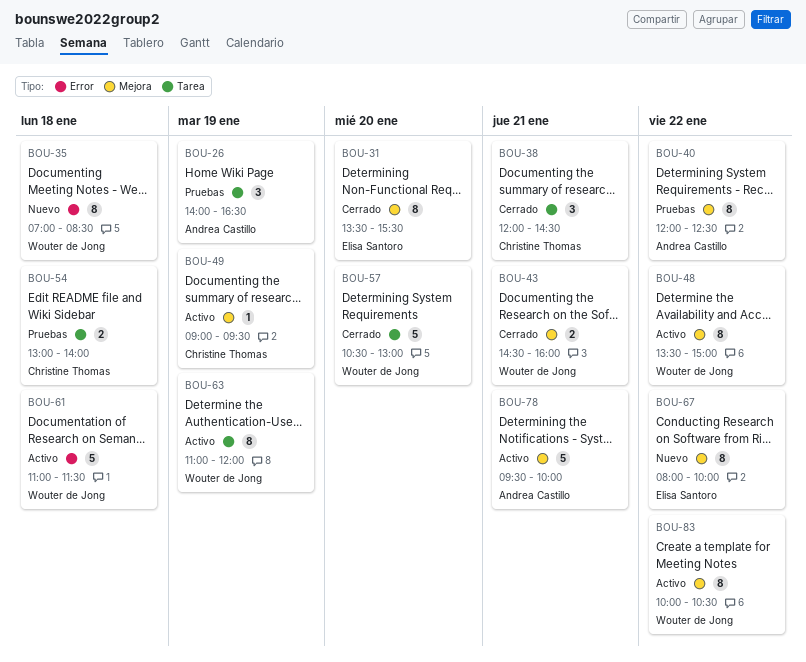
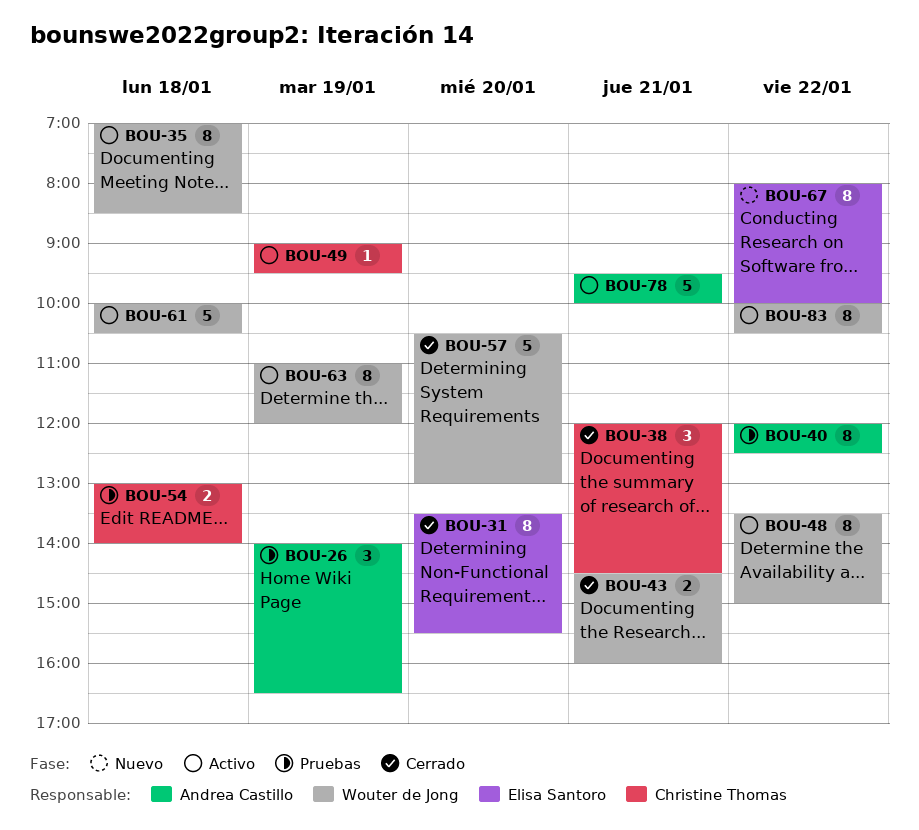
BOU-35, status: Nuevo -> Activo
BOU-61, begins: 11:00 -> 10:00
BOU-61, ends: 11:30 -> 10:30

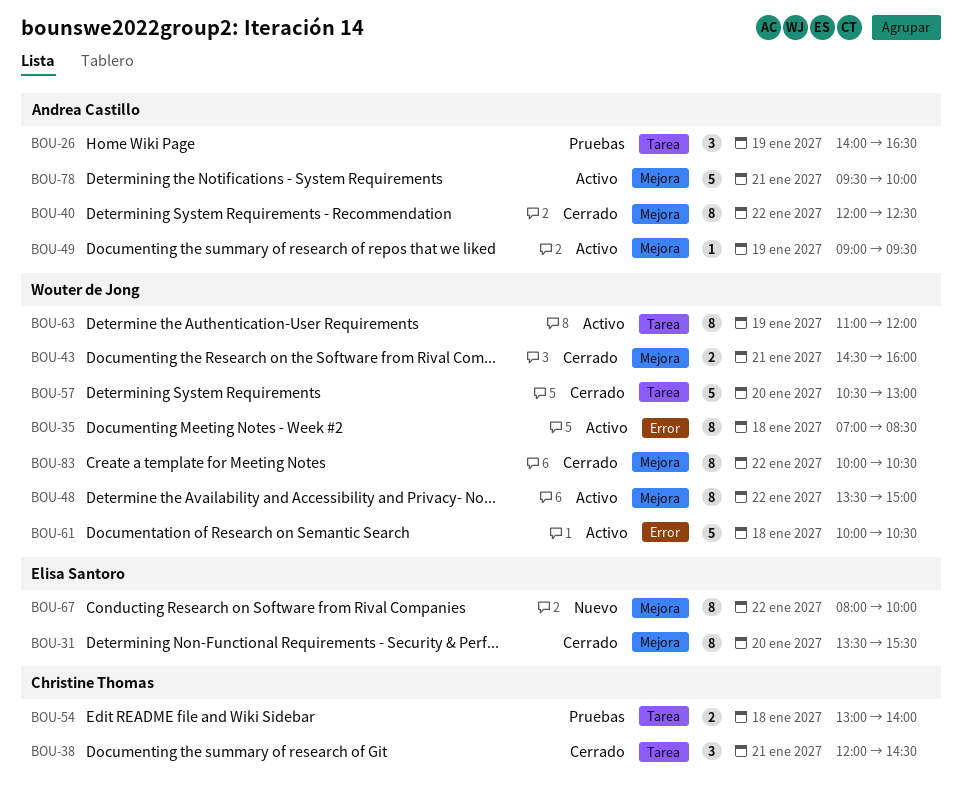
BOU-40, status: Pruebas -> Cerrado
BOU-49, owner: Christine Thomas -> Andrea Castillo
BOU-83, status: Activo -> Cerrado

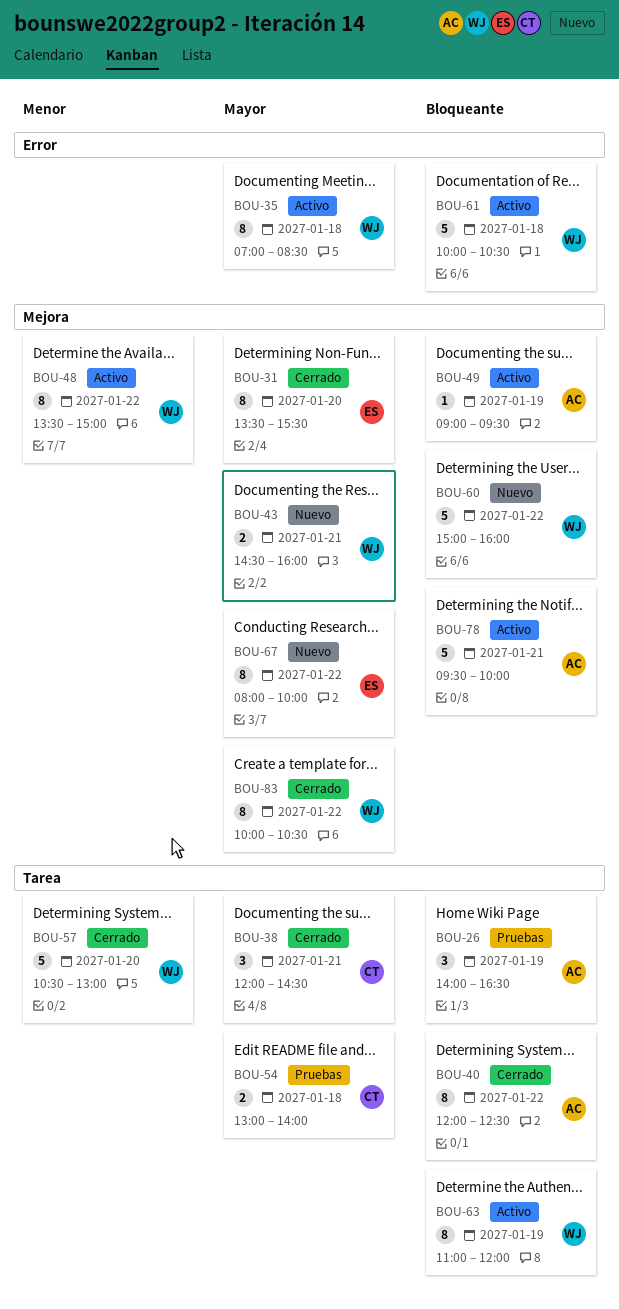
BOU-40, label: Mejora -> Tarea
BOU-43, status: Cerrado -> Nuevo
BOU-60: none -> present

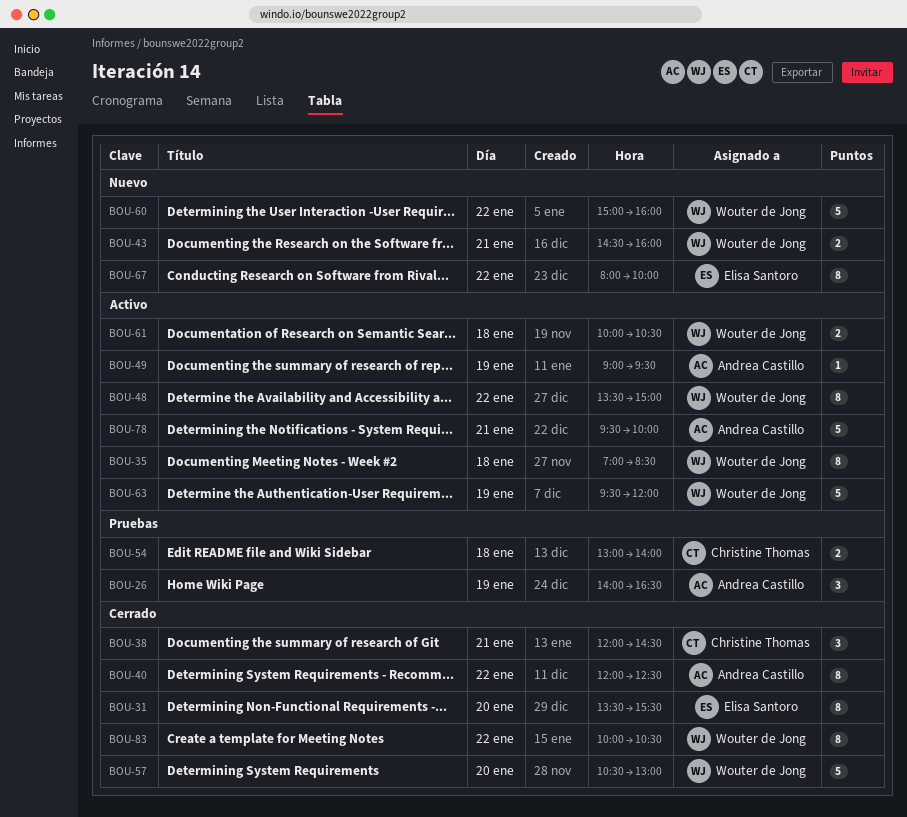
BOU-61, estimate: 5 -> 2
BOU-63, estimate: 8 -> 5
BOU-63, begins: 11:00 -> 09:30

